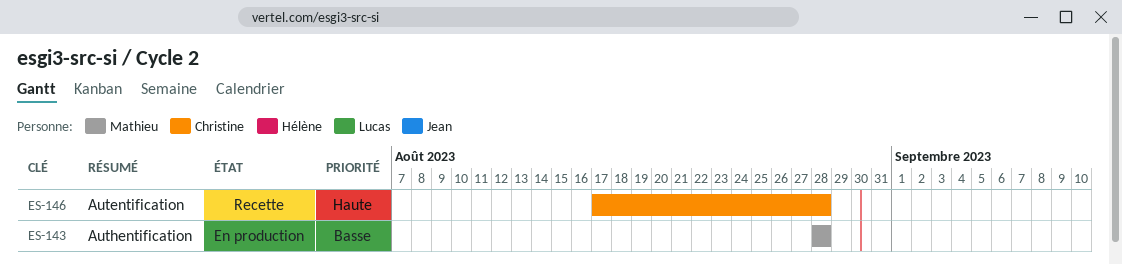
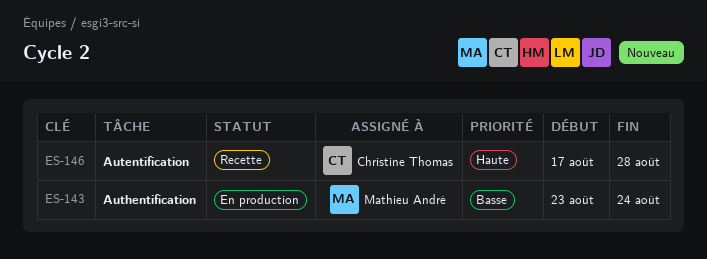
ES-143, start: Aug 28 -> Aug 23
ES-143, due: Aug 28 -> Aug 24

